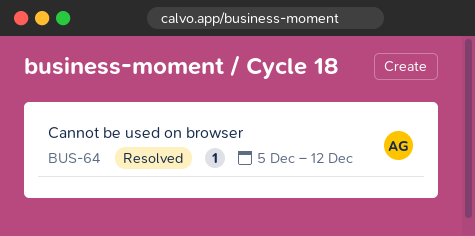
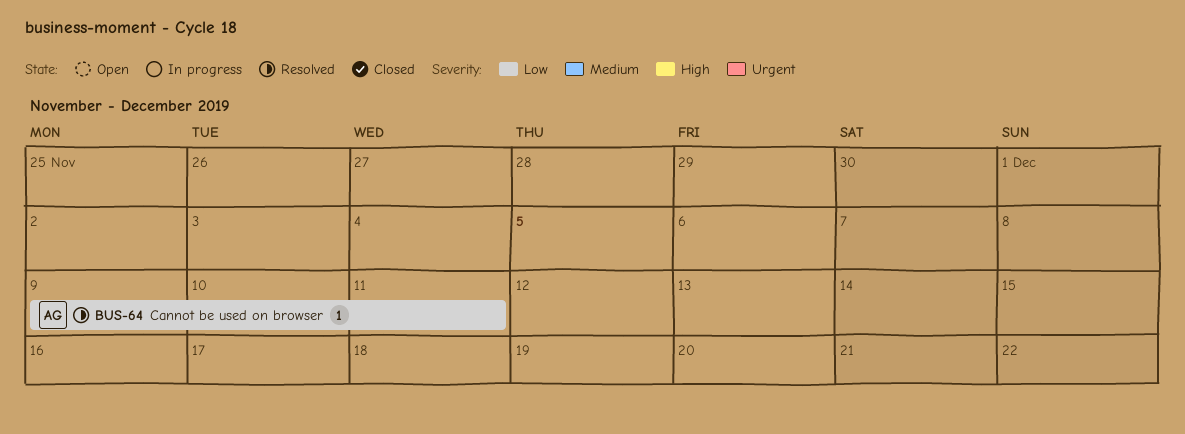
BUS-64, start: Dec 5 -> Dec 9
BUS-64, due: Dec 12 -> Dec 11

